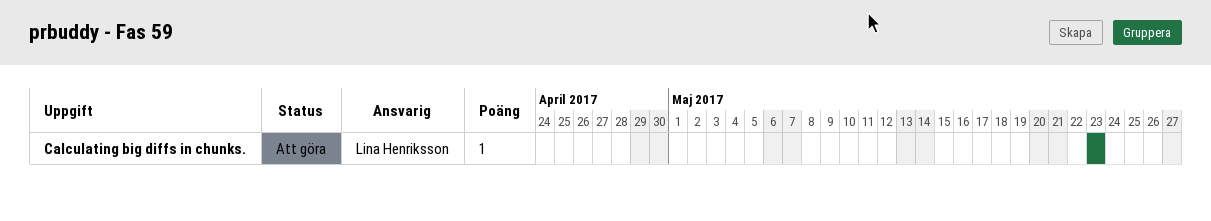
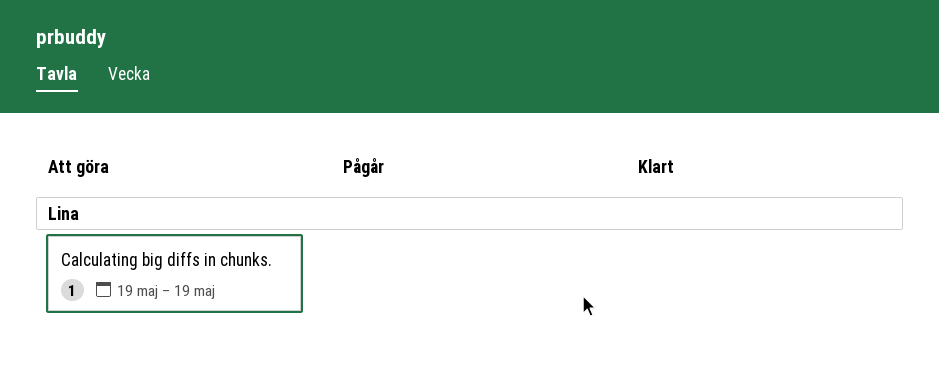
Calculating big diffs in chunks., start: May 23 -> May 19
Calculating big diffs in chunks., due: May 23 -> May 19

